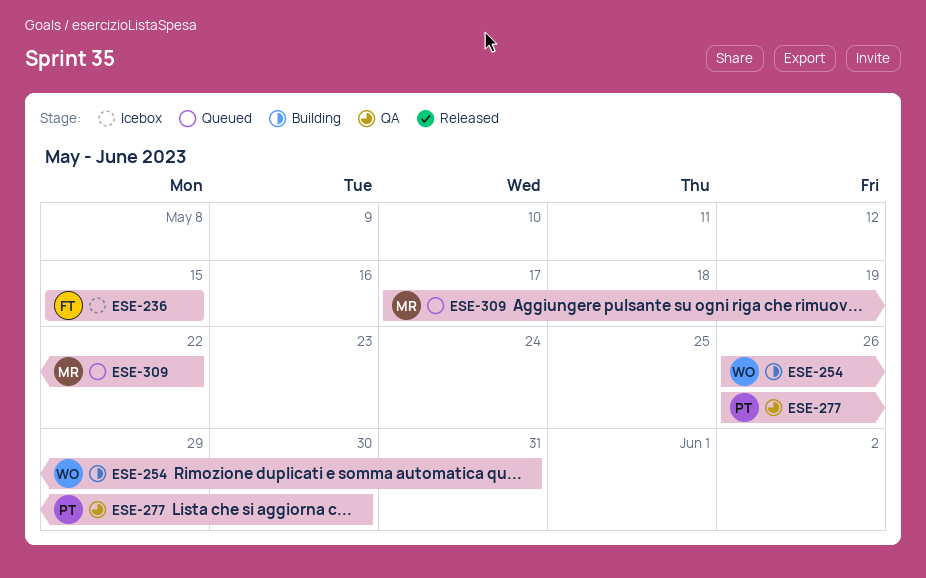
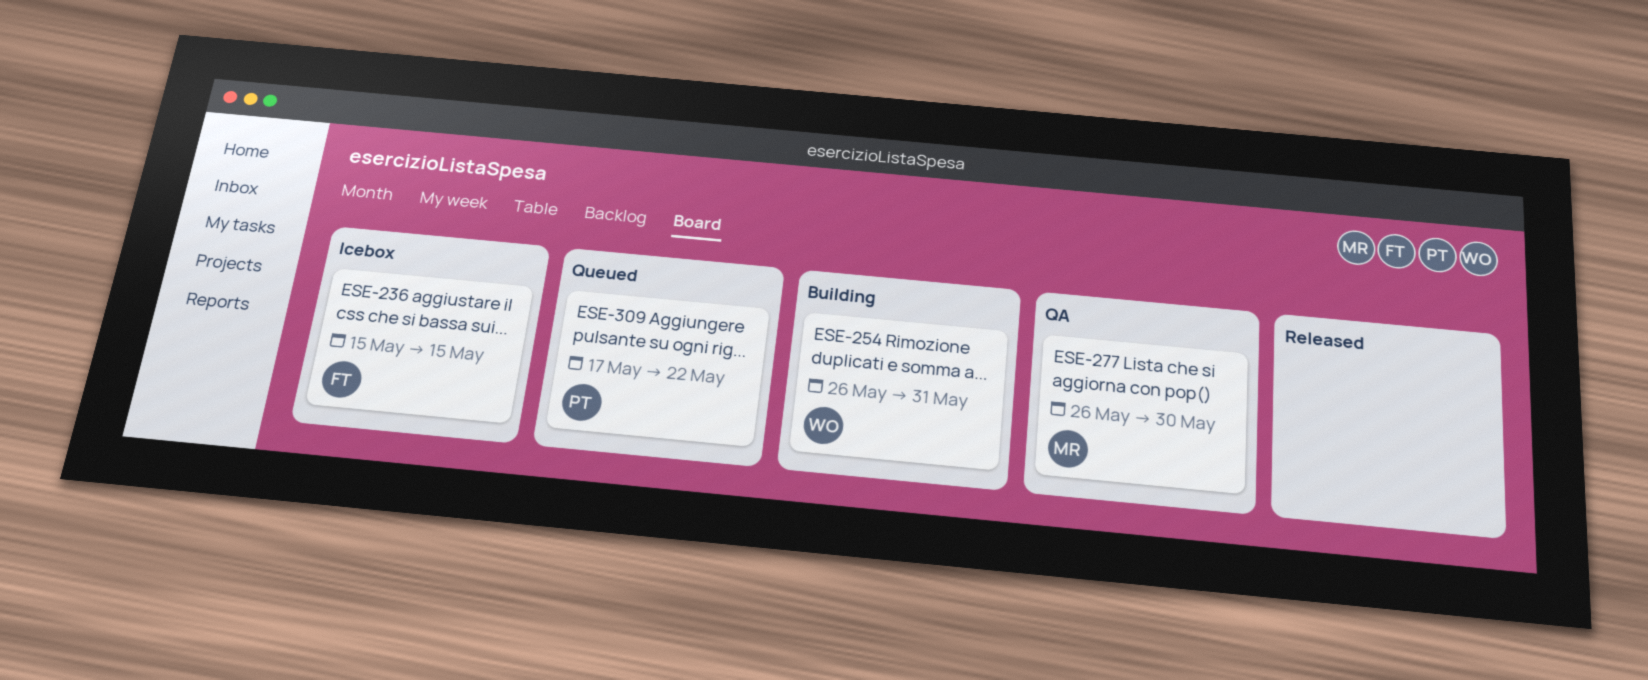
ESE-277, owner: PT -> MR
ESE-309, owner: MR -> PT

